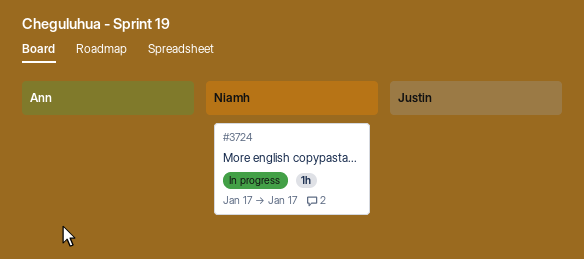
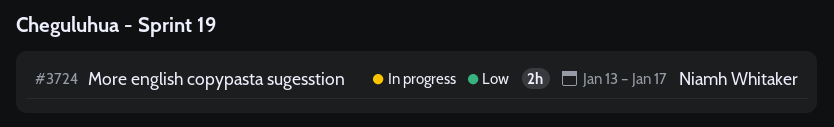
#3724, estimate: 1h -> 2h
#3724, start: Jan 17 -> Jan 13

